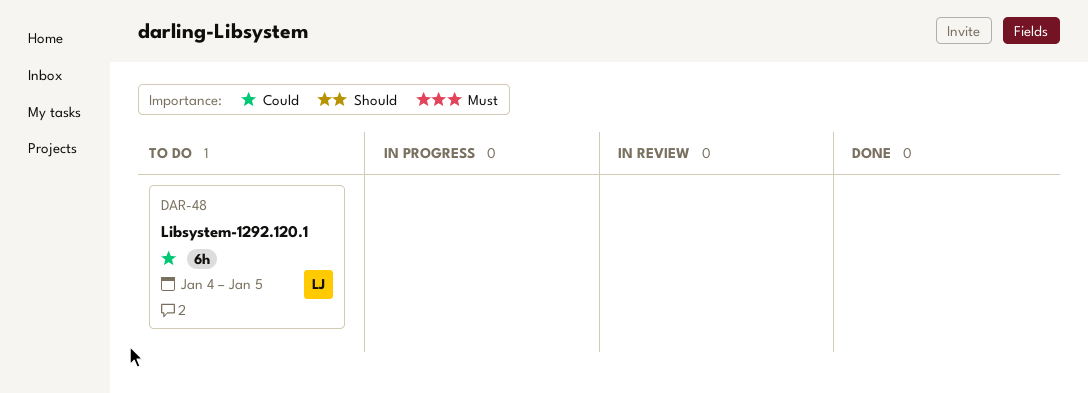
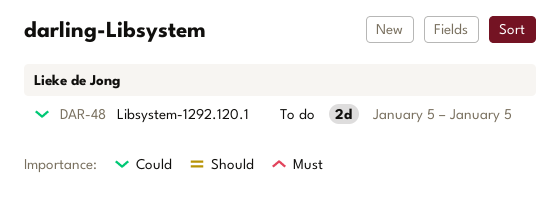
DAR-48, estimate: 6h -> 2d
DAR-48, start: Jan 4 -> Jan 5

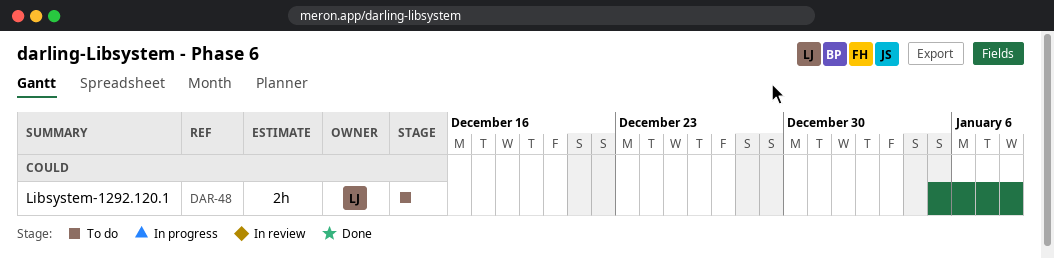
DAR-48, estimate: 2d -> 2h
DAR-48, due: Jan 5 -> Jan 8

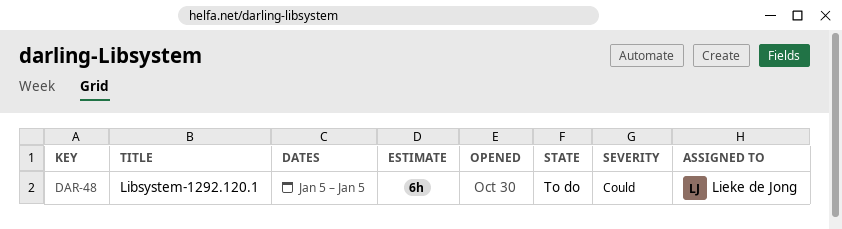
DAR-48, estimate: 2h -> 6h
DAR-48, due: Jan 8 -> Jan 5

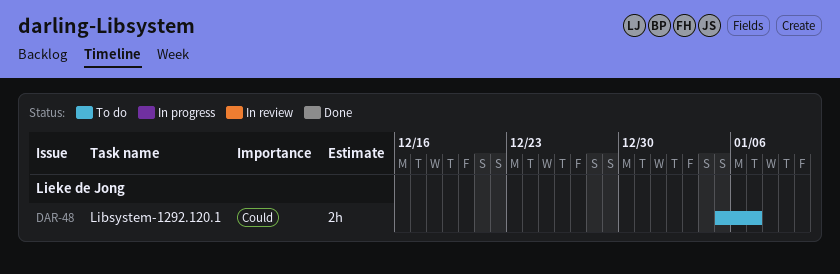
DAR-48, estimate: 6h -> 2h
DAR-48, due: Jan 5 -> Jan 7

